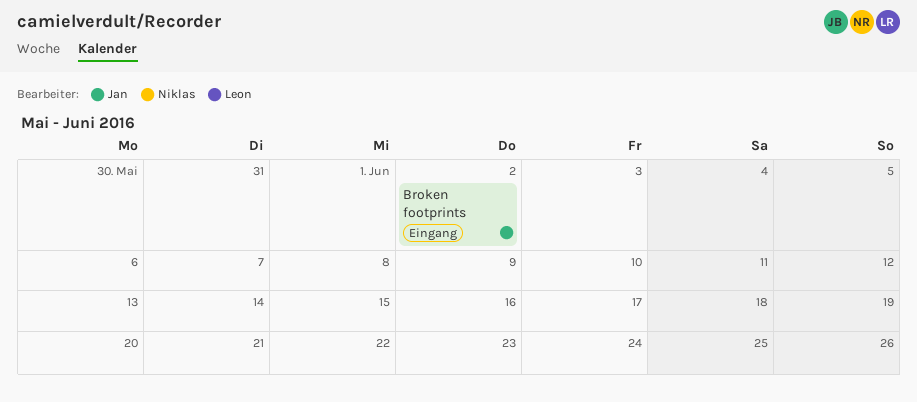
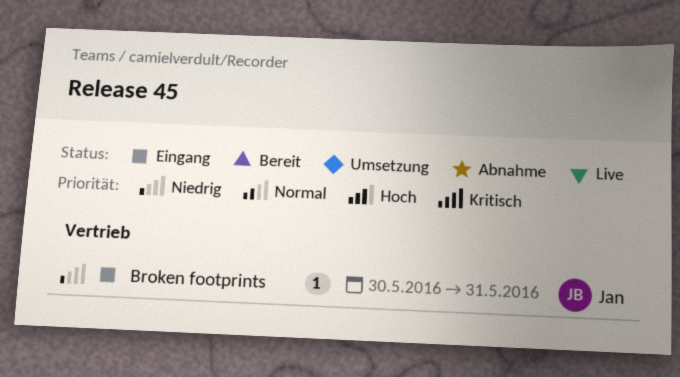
Broken footprints, due: Jun 2 -> May 31

